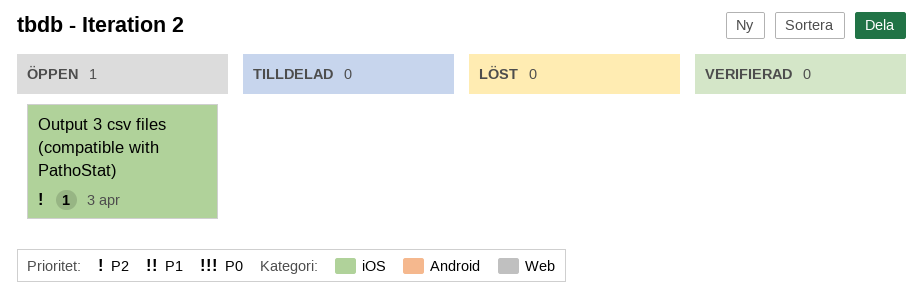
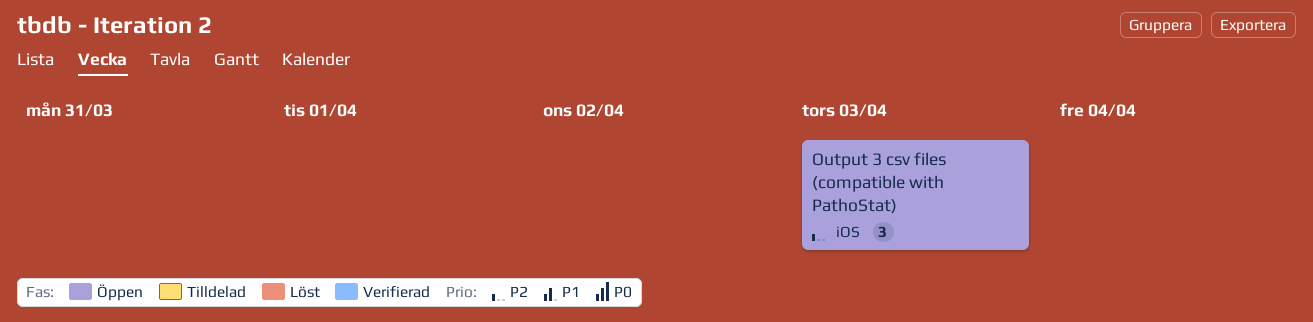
Output 3 csv files (compatible with PathoStat), estimate: 1 -> 3

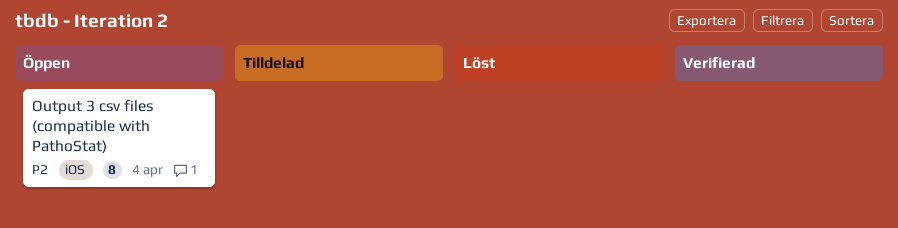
Output 3 csv files (compatible with PathoStat), estimate: 3 -> 8
Output 3 csv files (compatible with PathoStat), due: Apr 3 -> Apr 4

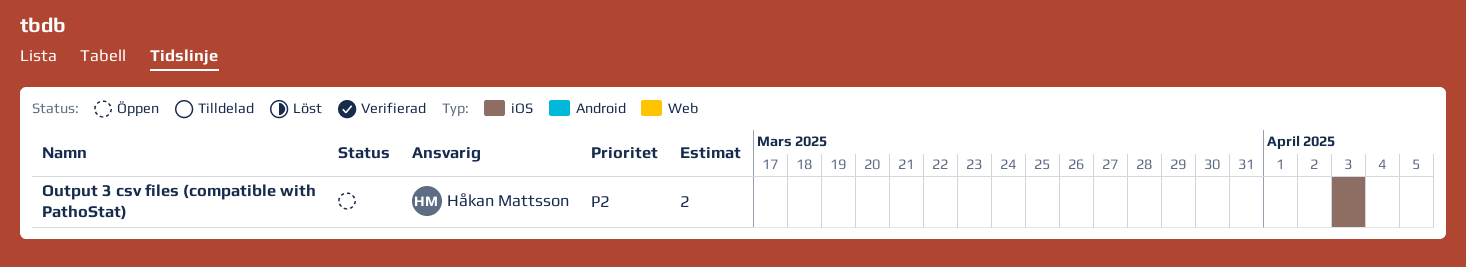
Output 3 csv files (compatible with PathoStat), estimate: 8 -> 2
Output 3 csv files (compatible with PathoStat), due: Apr 4 -> Apr 3

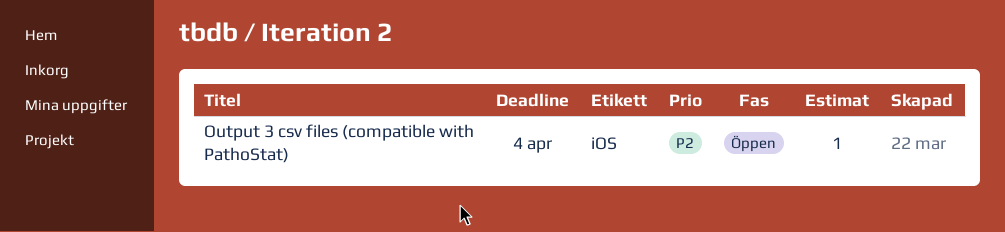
Output 3 csv files (compatible with PathoStat), estimate: 2 -> 1
Output 3 csv files (compatible with PathoStat), due: Apr 3 -> Apr 4

